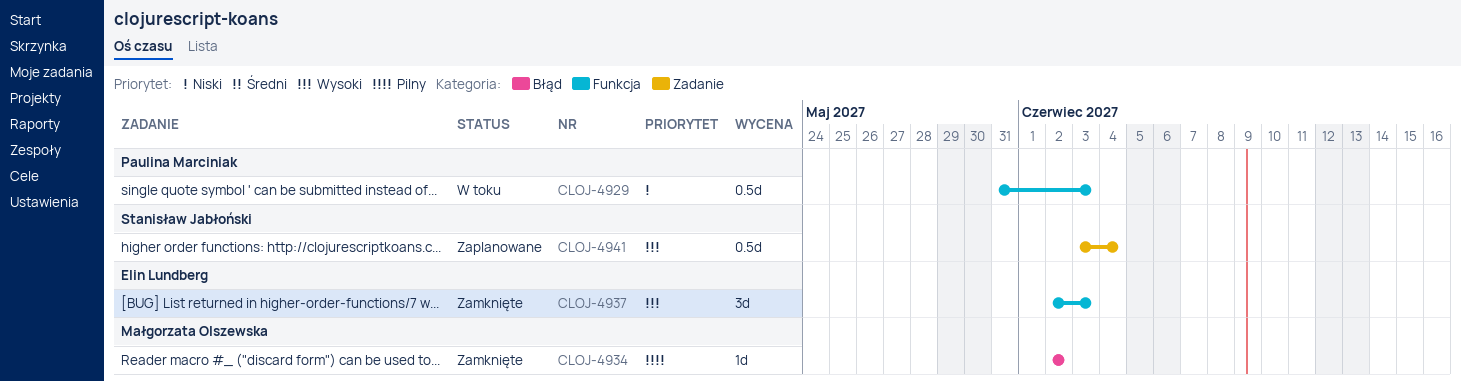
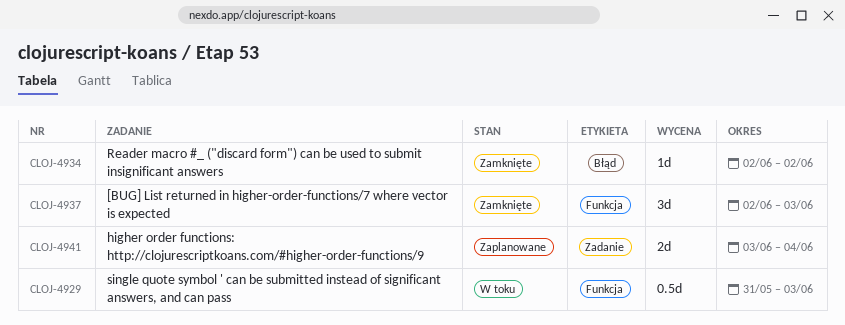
CLOJ-4941, estimate: 0.5d -> 2d

